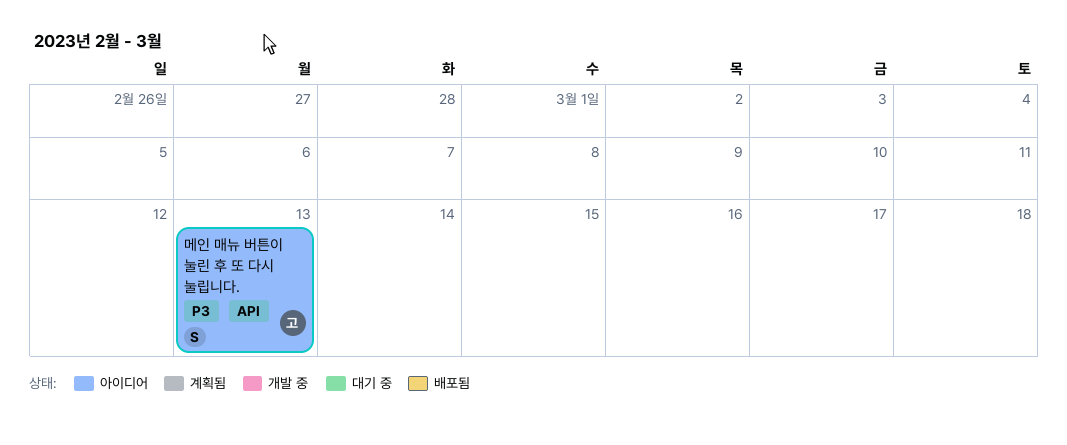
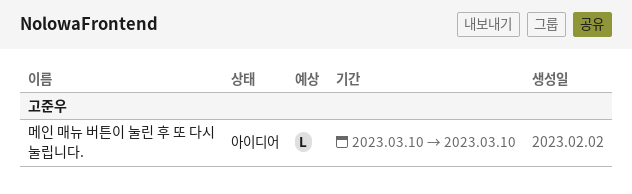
메인 매뉴 버튼이 눌린 후 또 다시 눌립니다., estimate: S -> L
메인 매뉴 버튼이 눌린 후 또 다시 눌립니다., due: Mar 13 -> Mar 10

